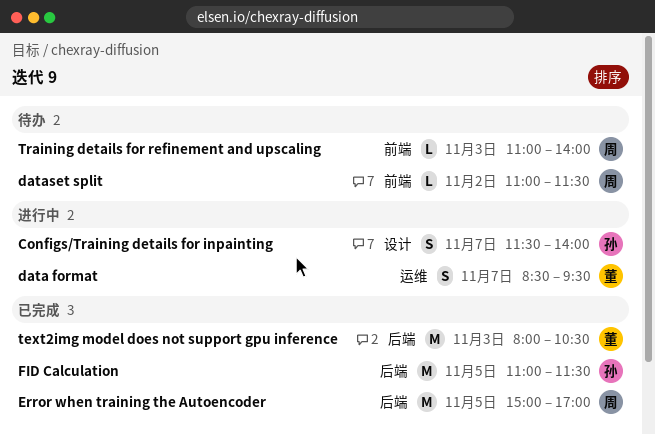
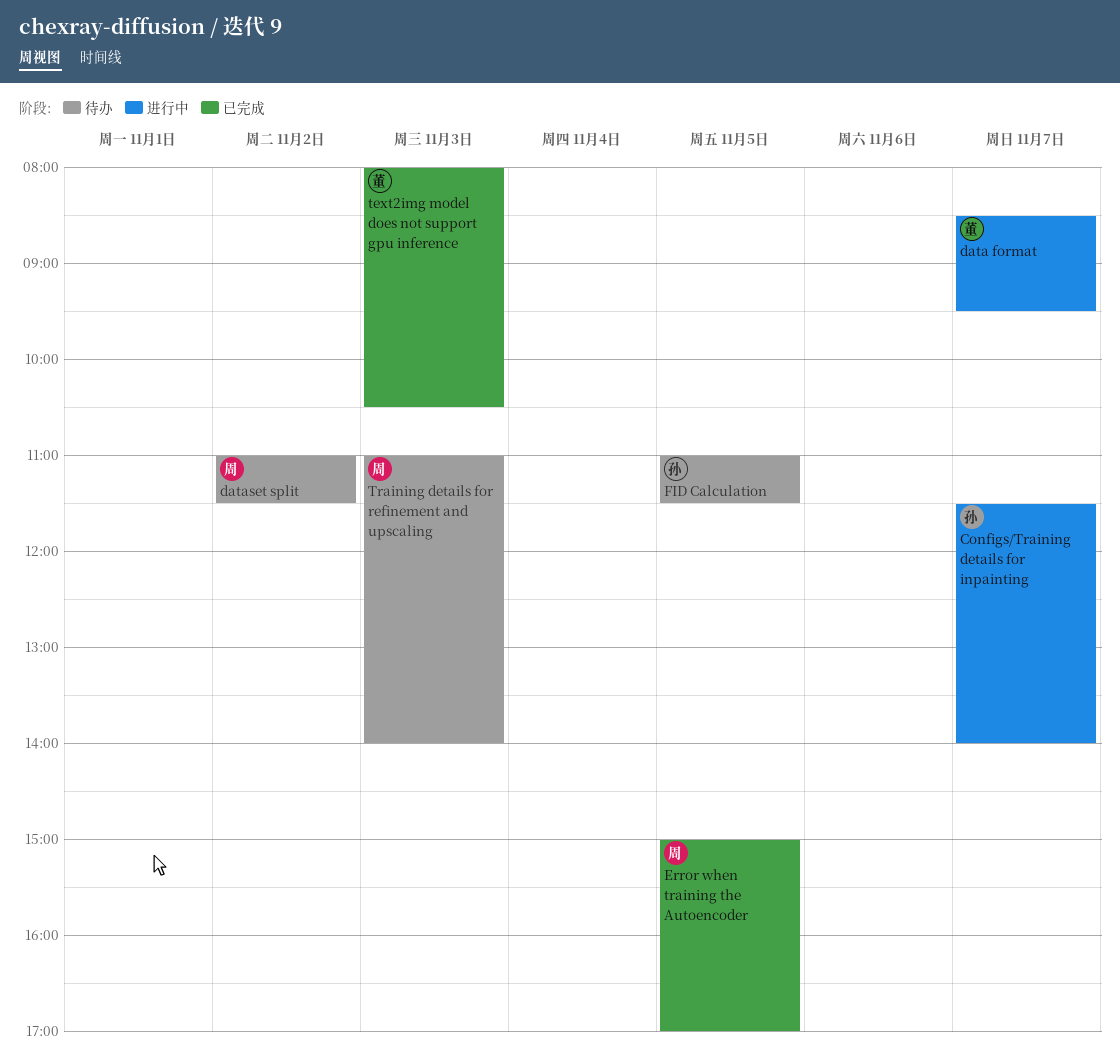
FID Calculation, status: 已完成 -> 待办

